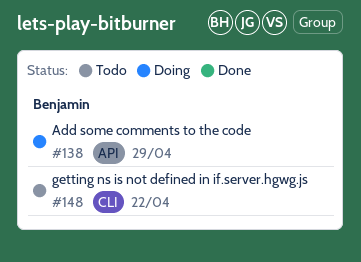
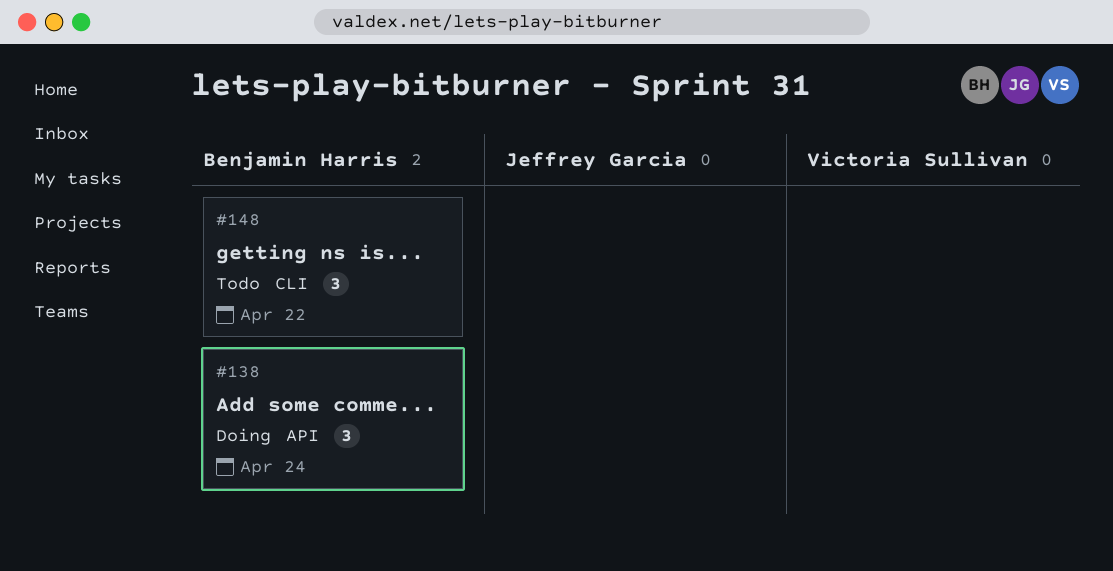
#138, due: Apr 29 -> Apr 24

